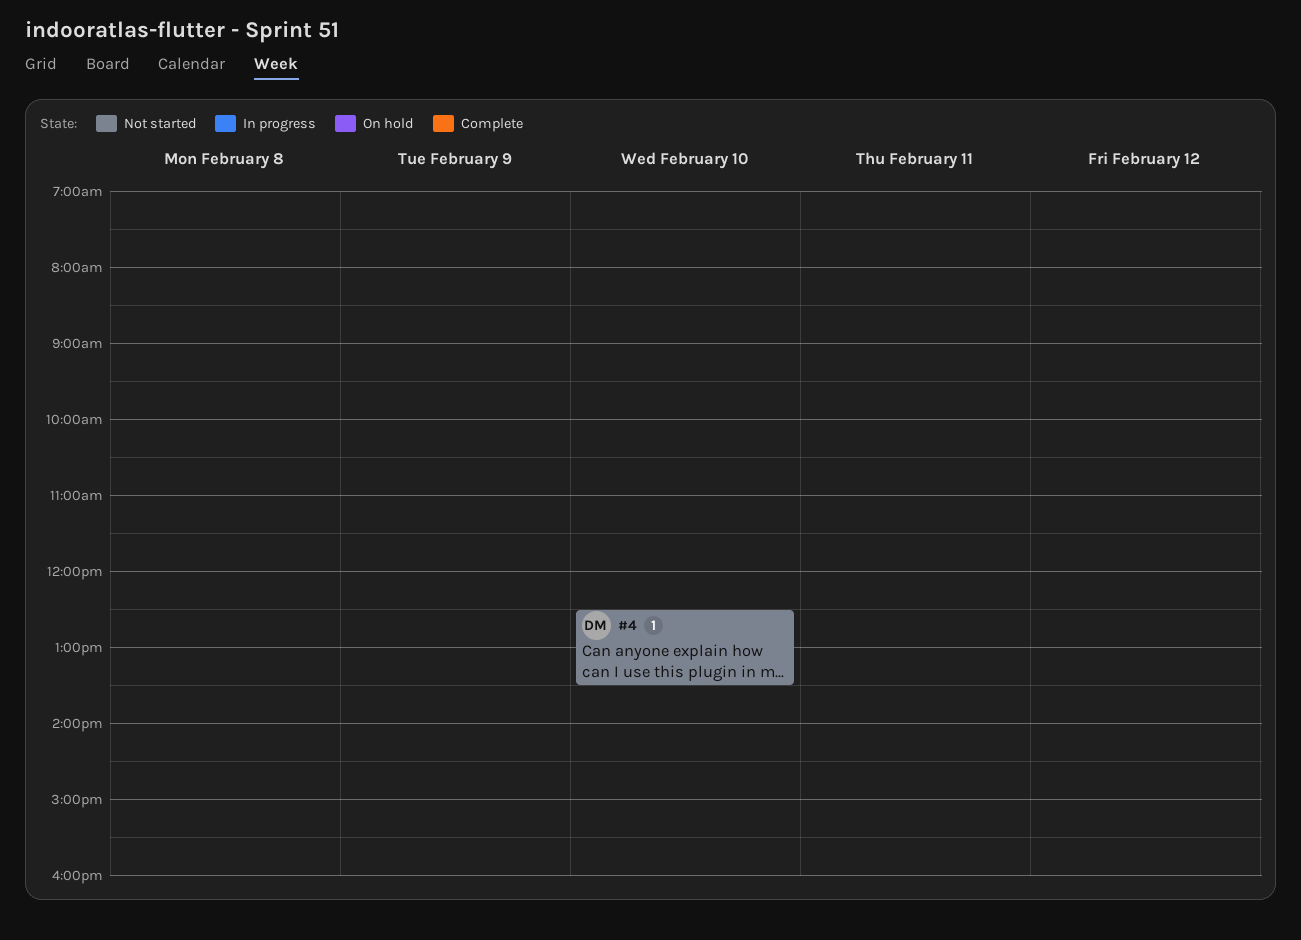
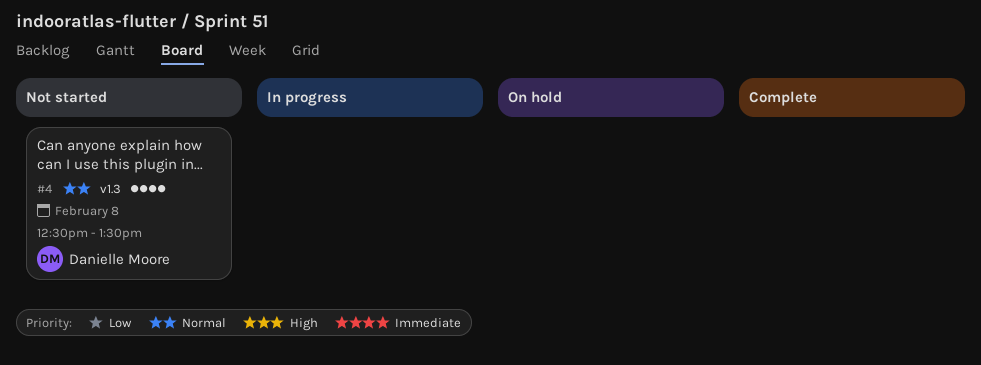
#4, estimate: 1 -> 4
#4, day: Feb 10 -> Feb 8

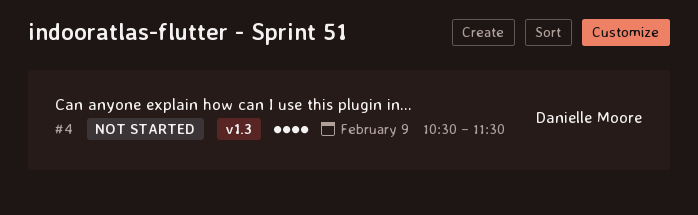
#4, day: Feb 8 -> Feb 9
#4, begins: 12:30 -> 10:30
#4, ends: 13:30 -> 11:30

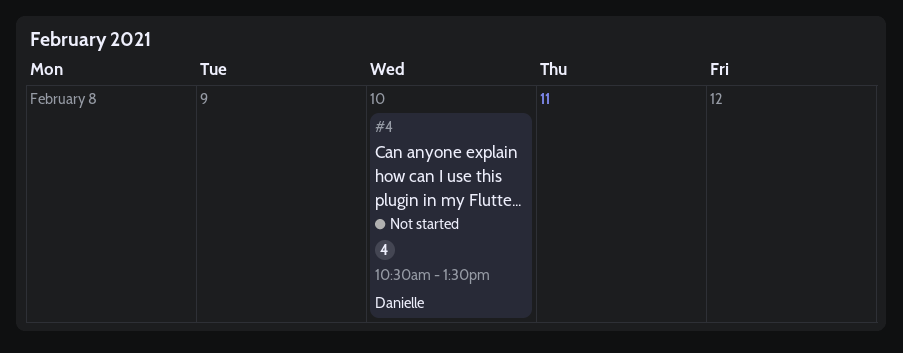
#4, day: Feb 9 -> Feb 10
#4, ends: 11:30 -> 13:30

